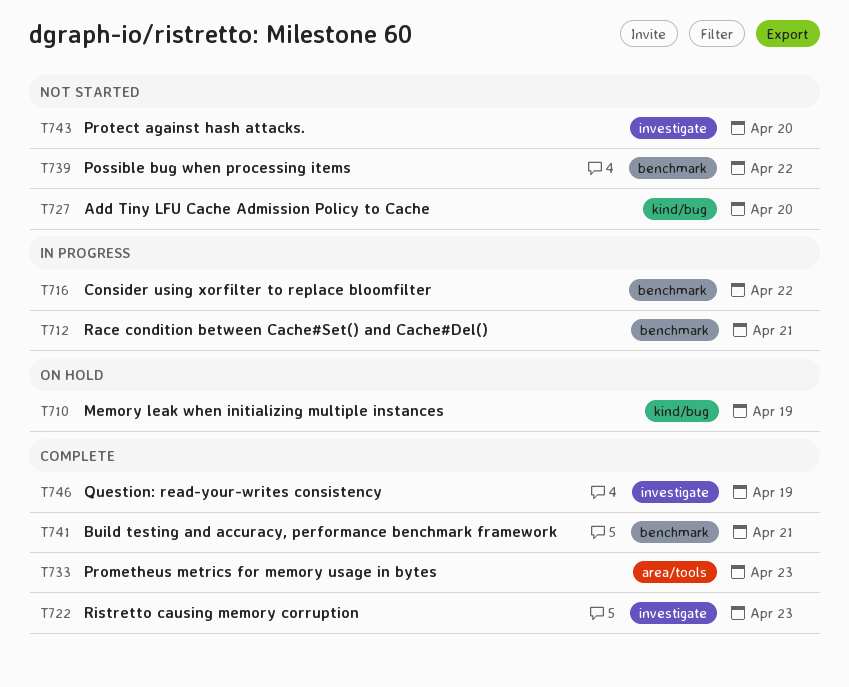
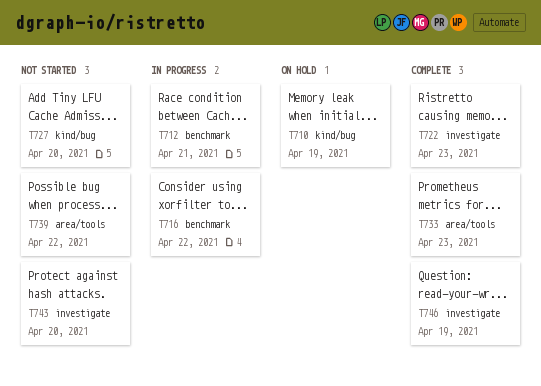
T739, label: benchmark -> area/tools
T741: present -> none

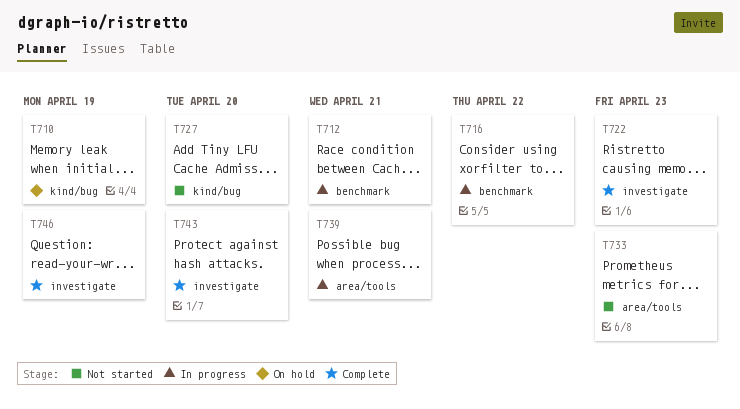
T733, status: Complete -> Not started
T739, status: Not started -> In progress
T739, due: Apr 22 -> Apr 21
T743, status: Not started -> Complete

